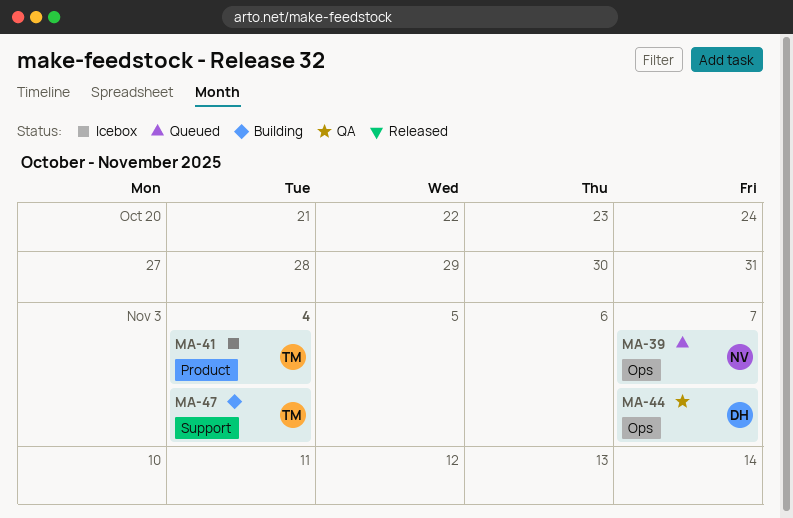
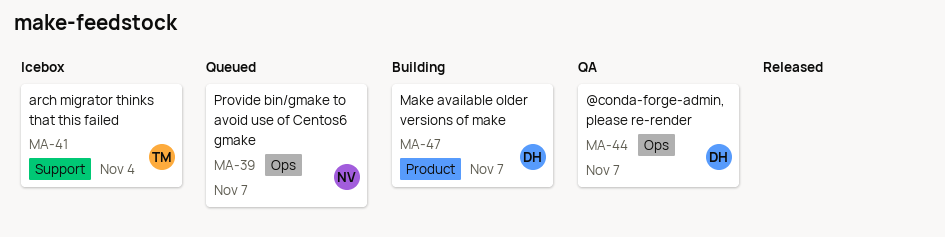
MA-41, label: Product -> Support
MA-47, owner: TM -> DH
MA-47, label: Support -> Product
MA-47, due: Nov 4 -> Nov 7

